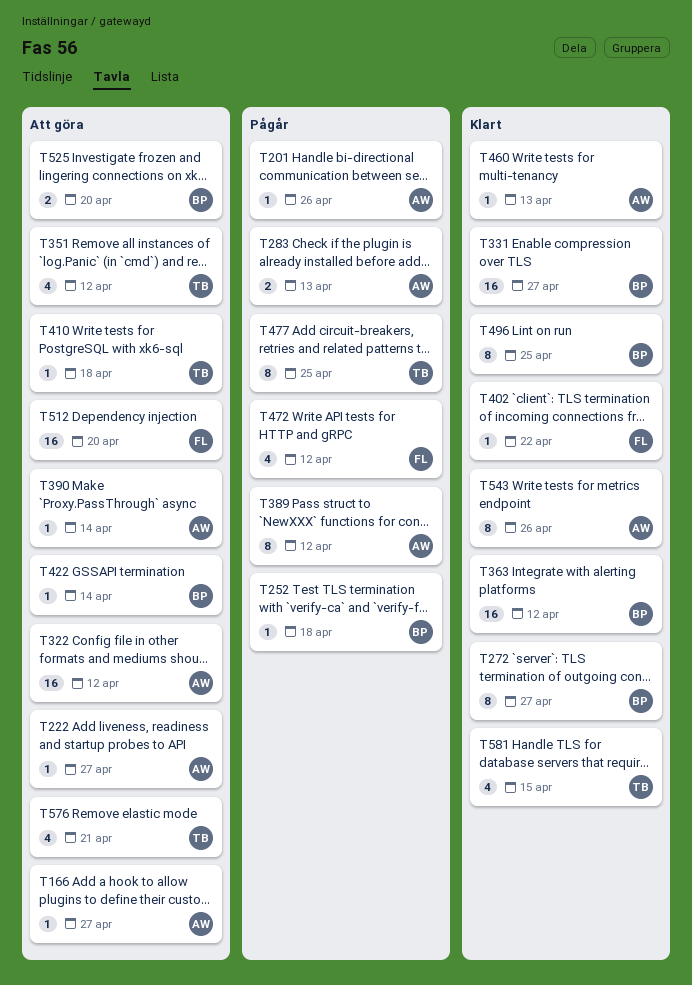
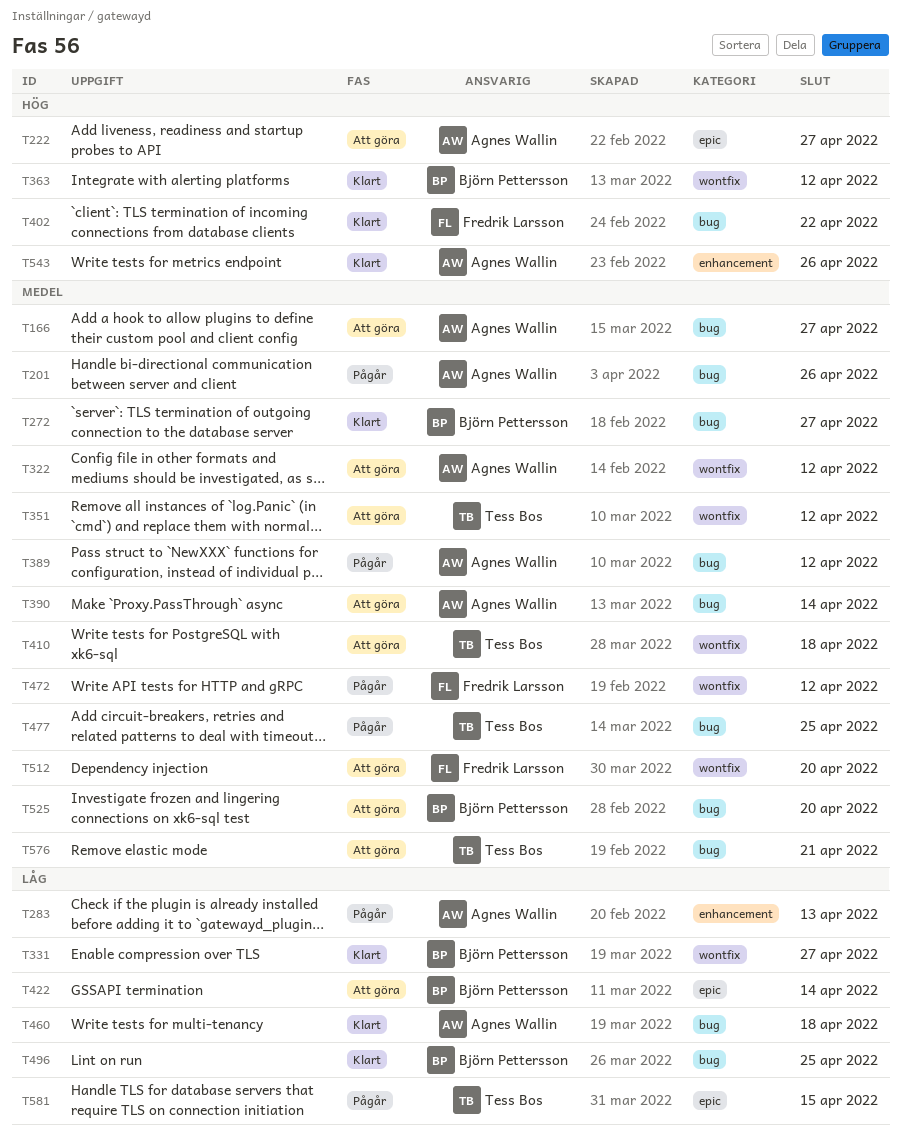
T252: present -> none
T460, due: Apr 13 -> Apr 18
T581, status: Klart -> Pågår

